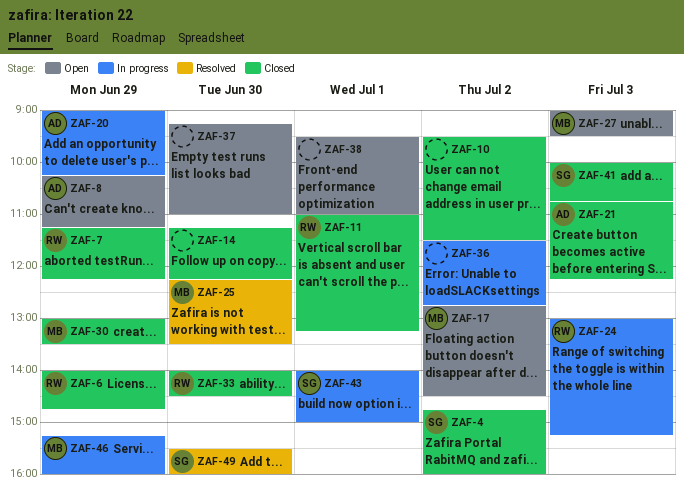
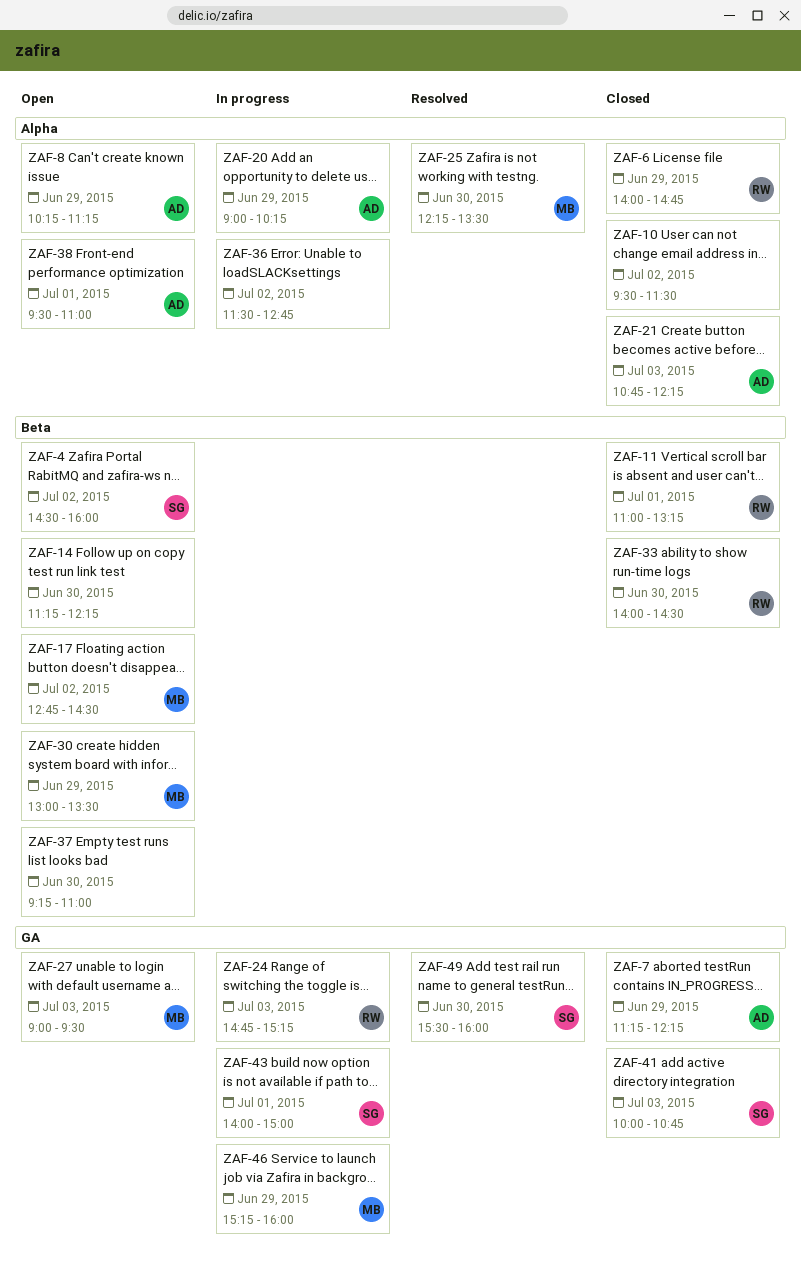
ZAF-4, status: Closed -> Open
ZAF-4, begins: 14:45 -> 14:30
ZAF-7, owner: RW -> AD
ZAF-14, status: Closed -> Open
ZAF-24, begins: 13:00 -> 14:45
ZAF-30, status: Closed -> Open
ZAF-38, owner: none -> AD

